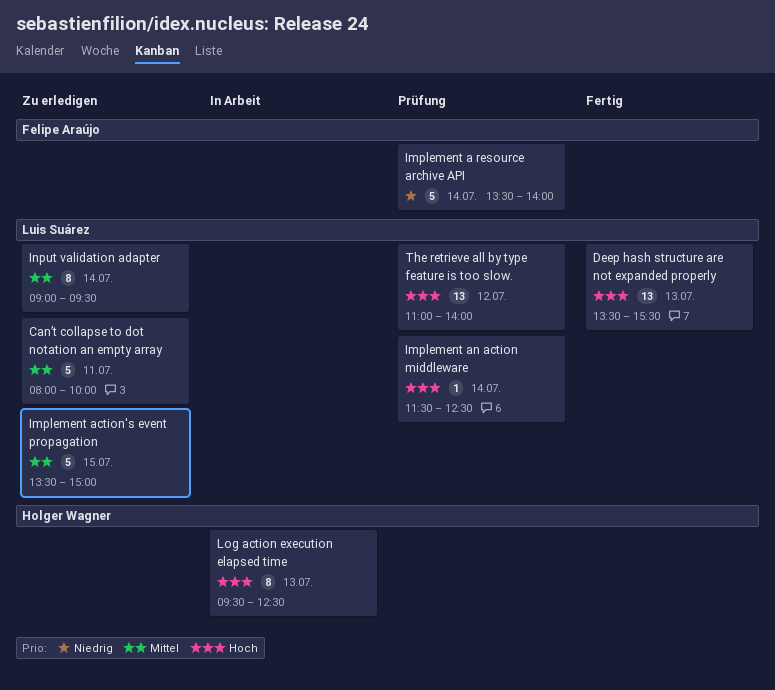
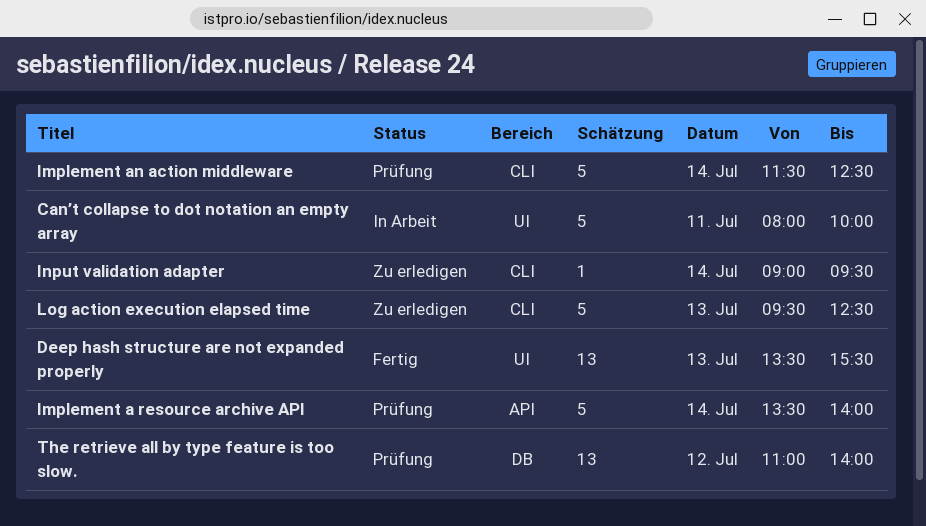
Can’t collapse to dot notation an empty array, status: Zu erledigen -> In Arbeit
Implement action's event propagation: present -> none
Implement an action middleware, estimate: 1 -> 5
Input validation adapter, estimate: 8 -> 1
Log action execution elapsed time, status: In Arbeit -> Zu erledigen
Log action execution elapsed time, estimate: 8 -> 5

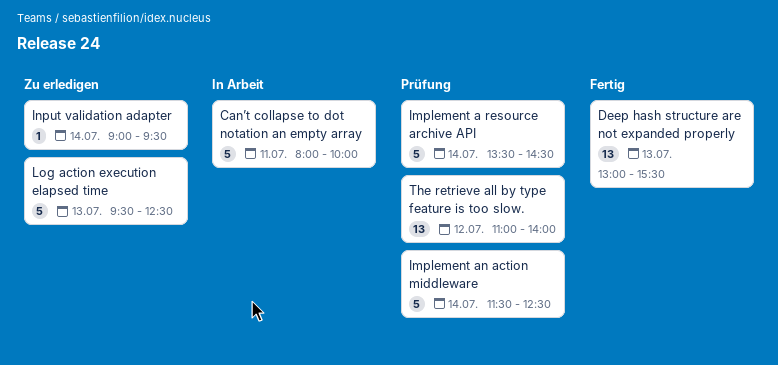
Deep hash structure are not expanded properly, begins: 13:30 -> 13:00
Implement a resource archive API, ends: 14:00 -> 14:30

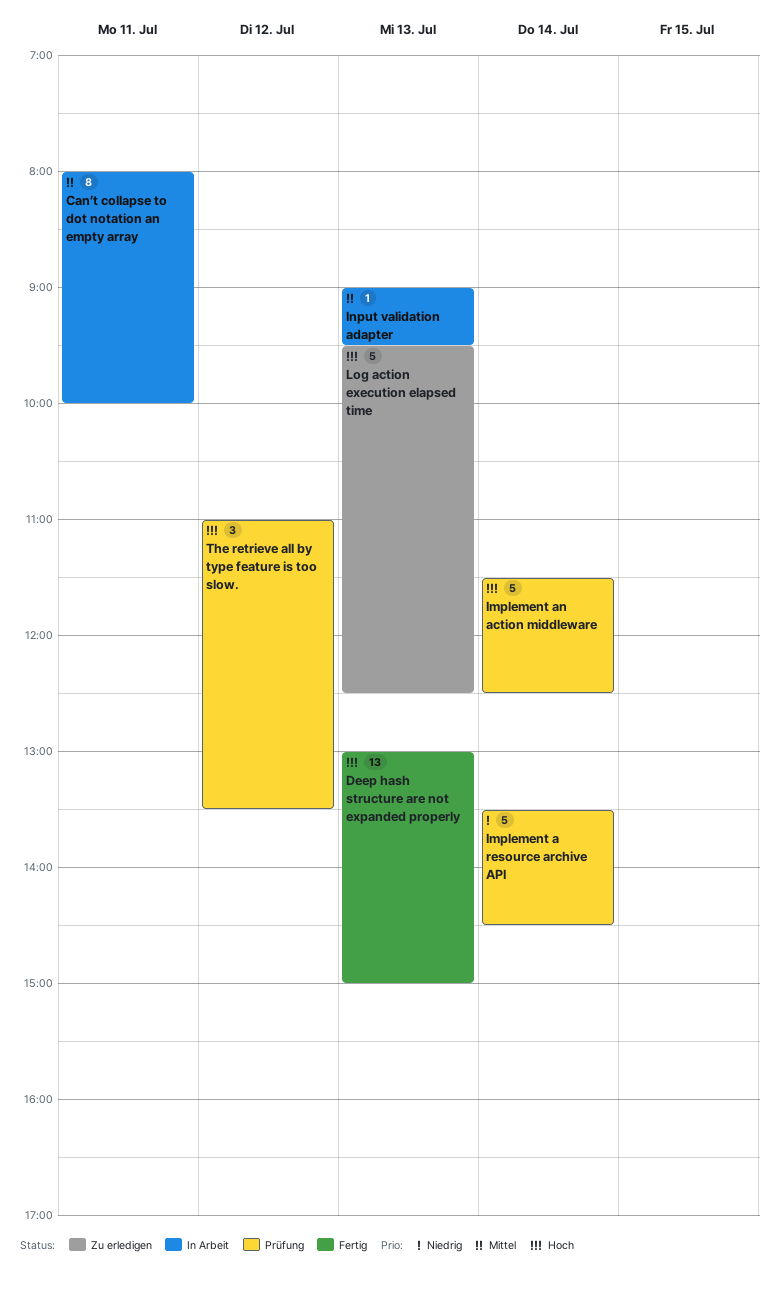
Can’t collapse to dot notation an empty array, estimate: 5 -> 8
Deep hash structure are not expanded properly, ends: 15:30 -> 15:00
Input validation adapter, status: Zu erledigen -> In Arbeit
Input validation adapter, day: Jul 14 -> Jul 13
The retrieve all by type feature is too slow., estimate: 13 -> 3
The retrieve all by type feature is too slow., ends: 14:00 -> 13:30

